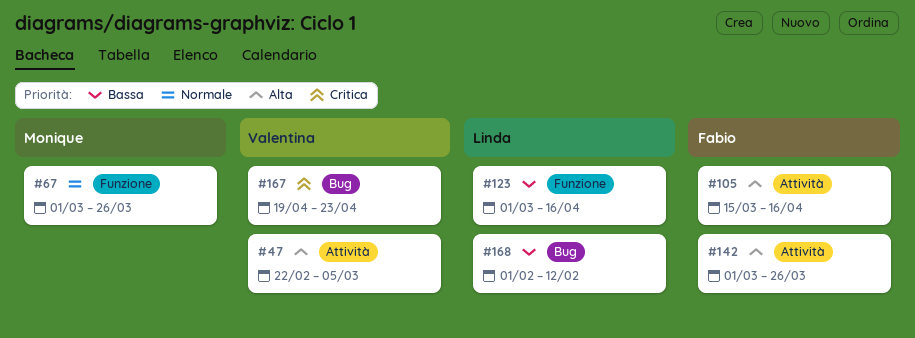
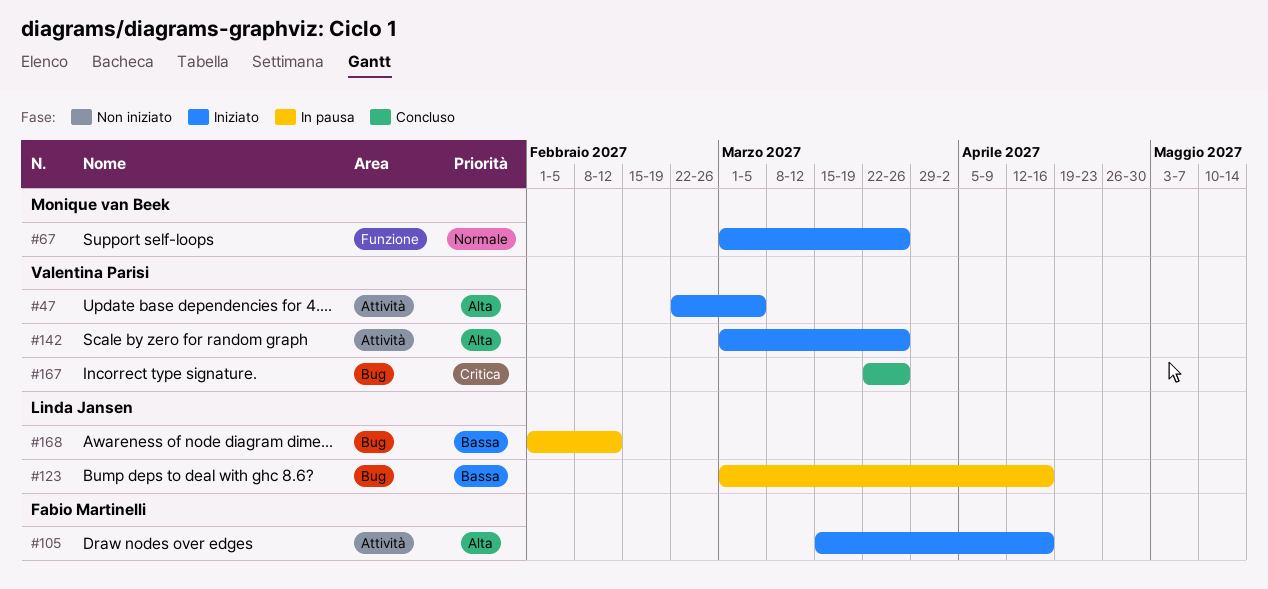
#123, label: Funzione -> Bug
#142, owner: Fabio Martinelli -> Valentina Parisi
#167, start: Apr 19 -> Mar 22
#167, due: Apr 23 -> Mar 26

